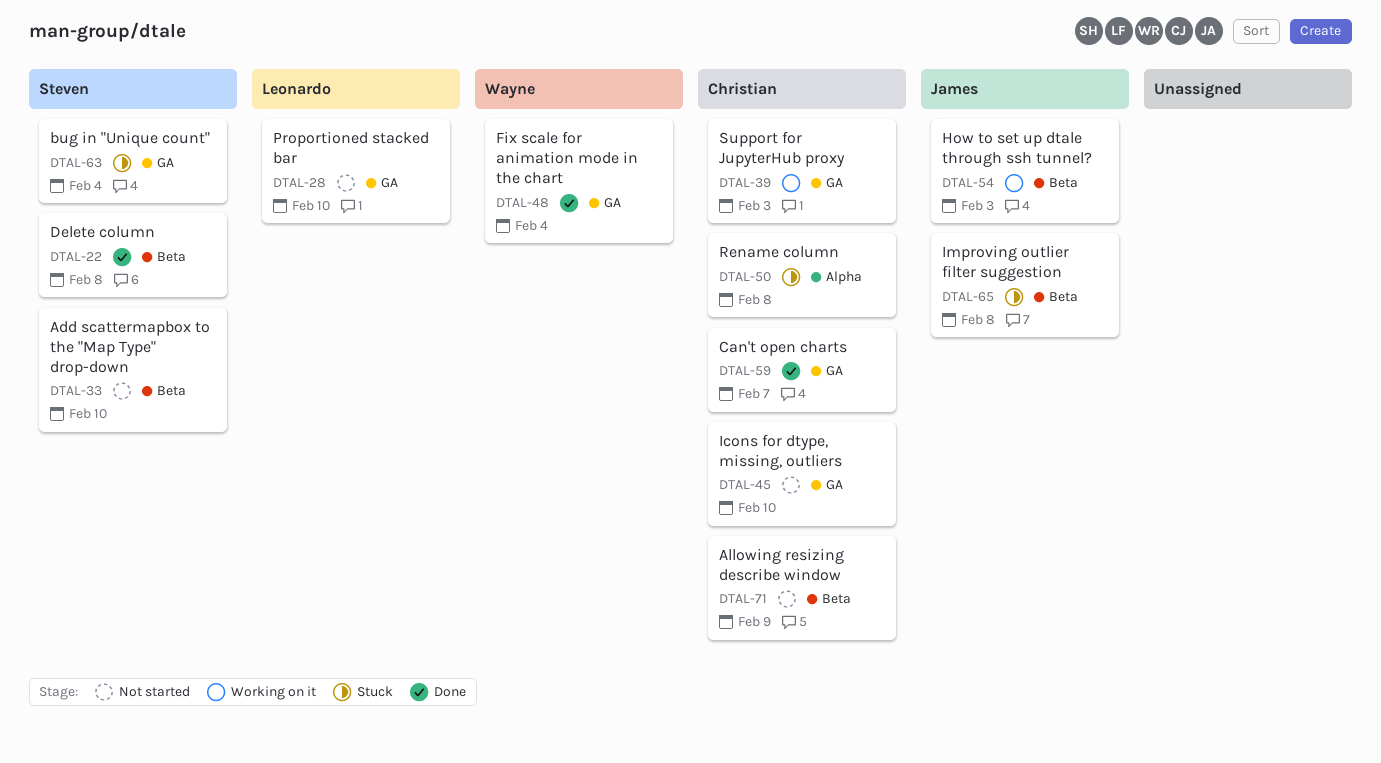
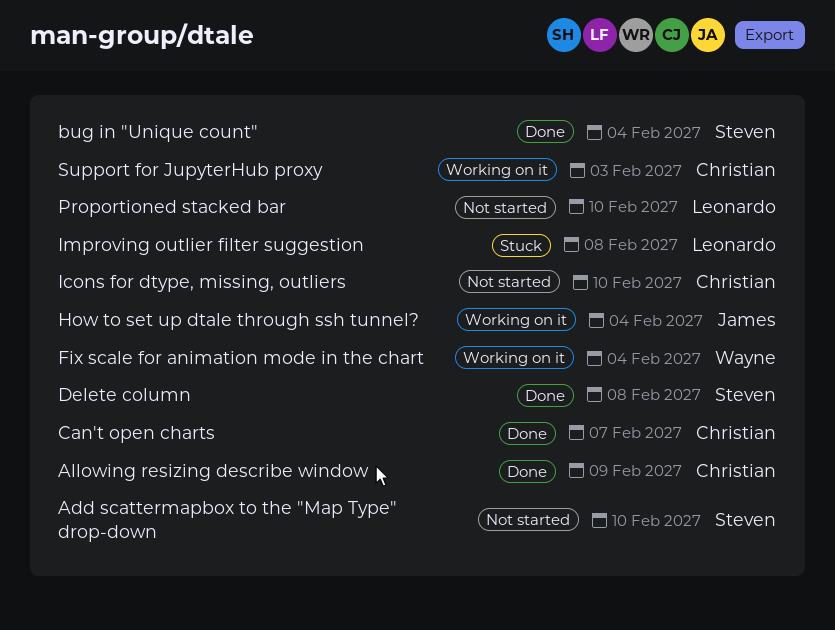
Allowing resizing describe window, status: Not started -> Done
bug in "Unique count", status: Stuck -> Done
Fix scale for animation mode in the chart, status: Done -> Working on it
How to set up dtale through ssh tunnel?, due: Feb 3 -> Feb 4
Improving outlier filter suggestion, owner: James -> Leonardo
Rename column: present -> none

